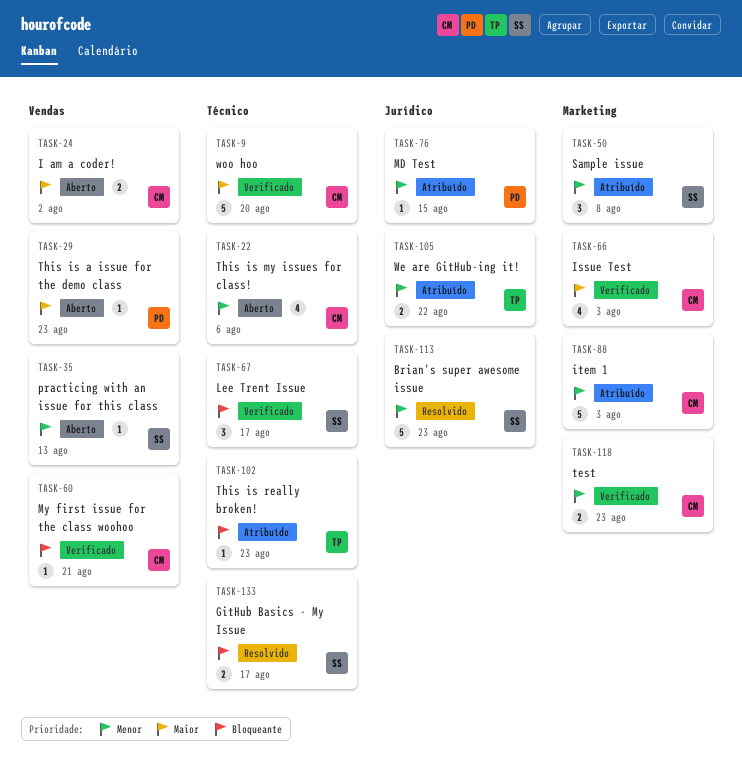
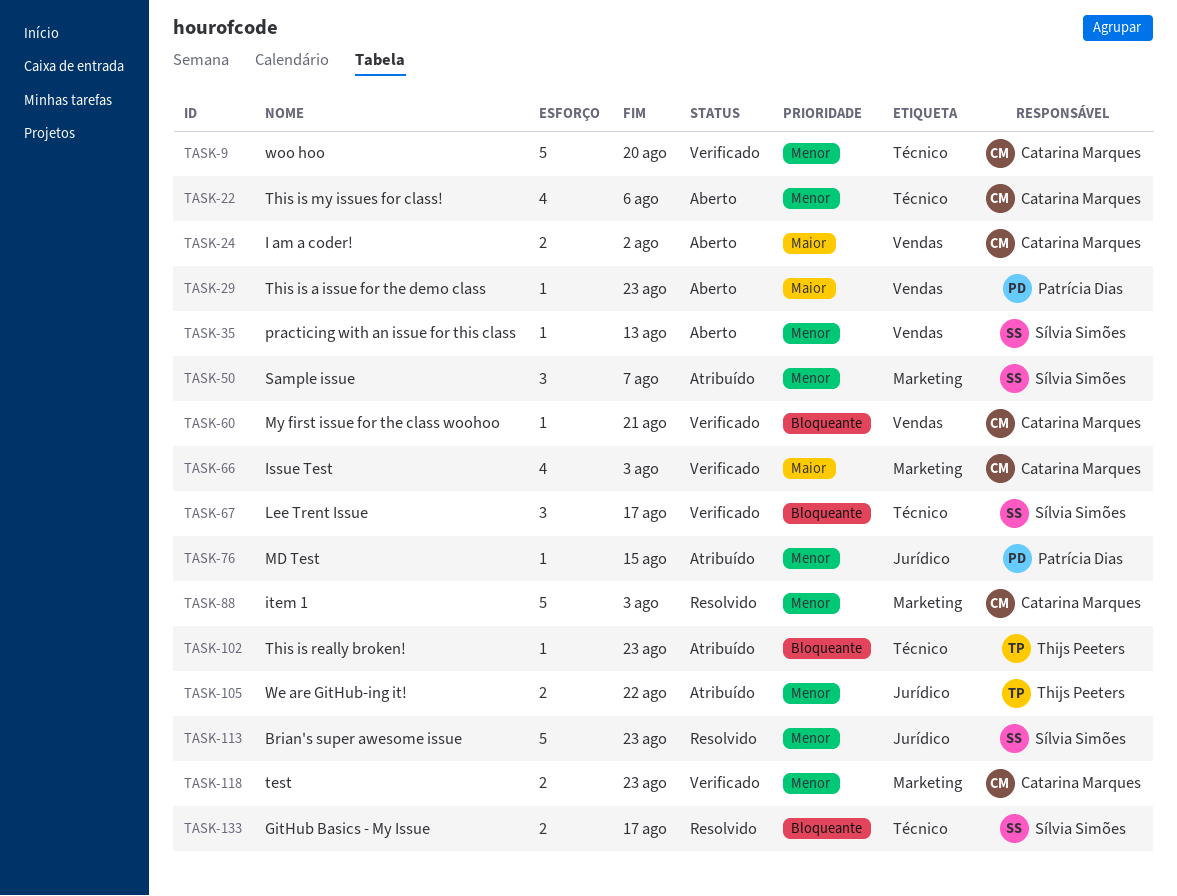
TASK-9, priority: Maior -> Menor
TASK-50, due: Aug 8 -> Aug 7
TASK-88, status: Atribuído -> Resolvido

